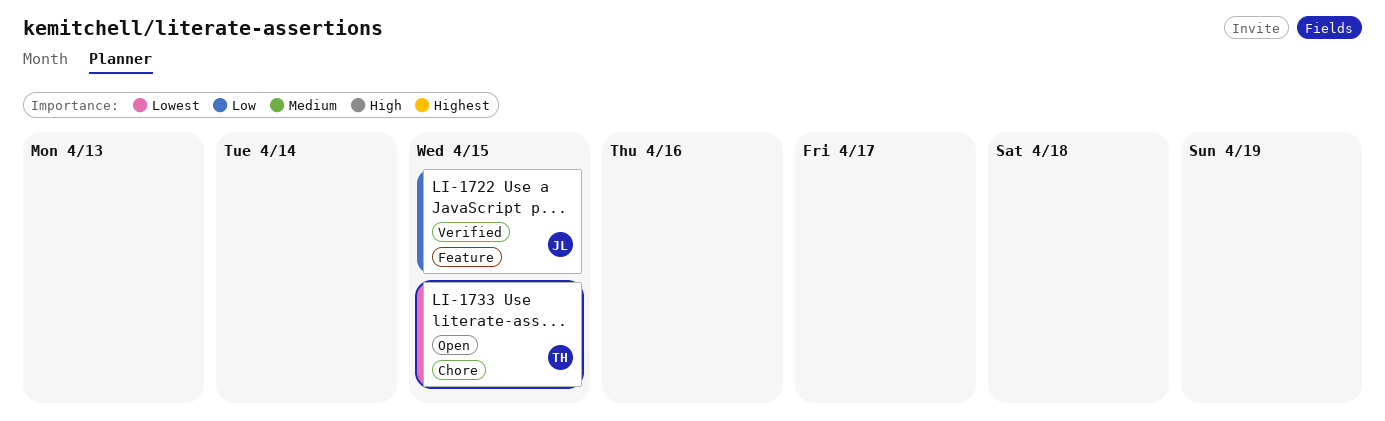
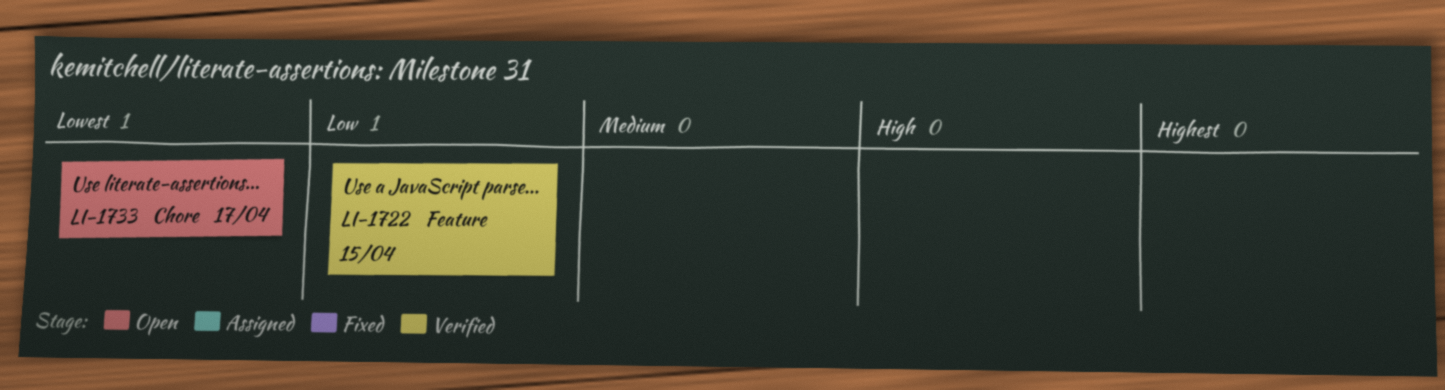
LI-1733, due: Apr 15 -> Apr 17

